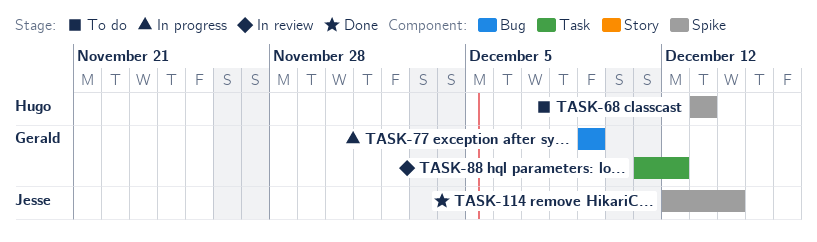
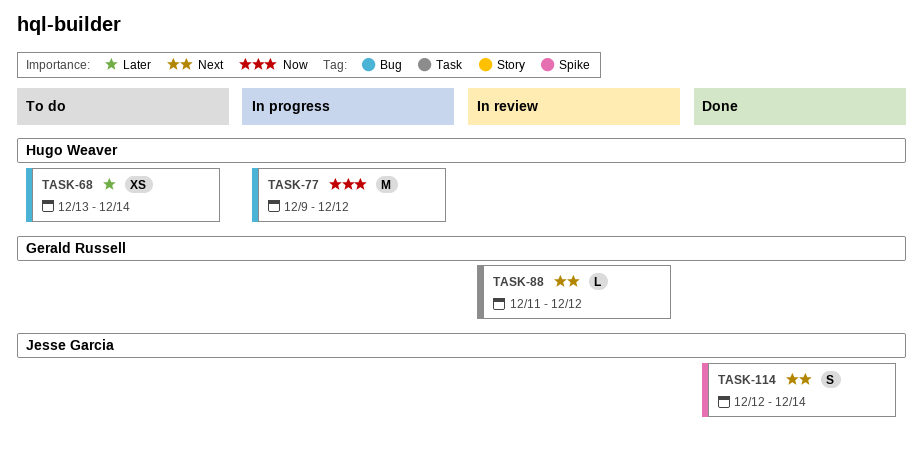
TASK-68, label: Spike -> Bug
TASK-68, due: Dec 13 -> Dec 14
TASK-77, owner: Gerald Russell -> Hugo Weaver
TASK-77, due: Dec 9 -> Dec 12

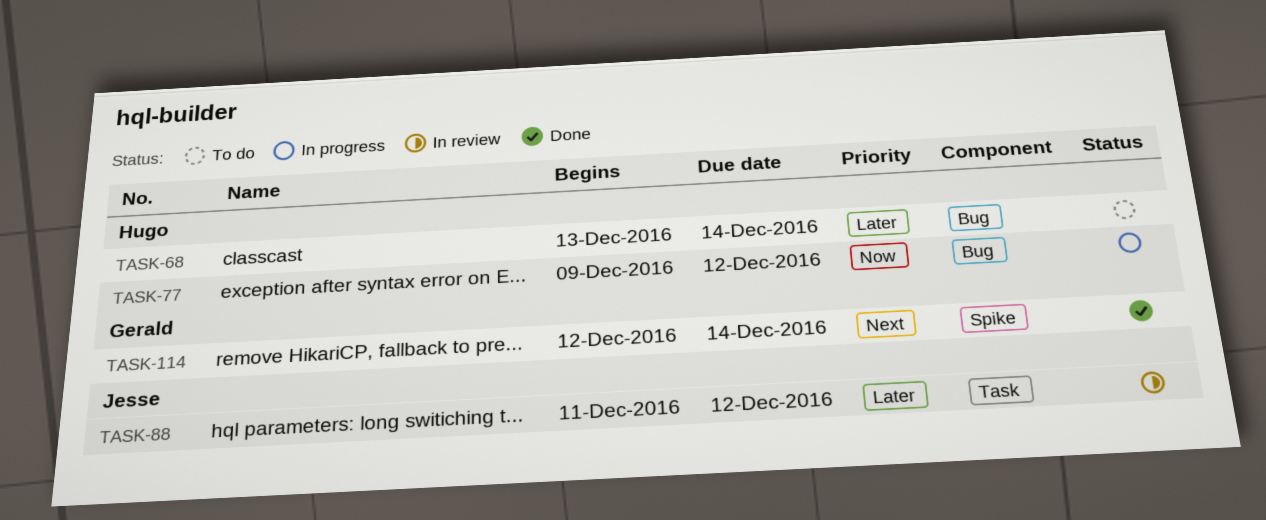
TASK-88, owner: Gerald Russell -> Jesse Garcia
TASK-88, priority: Next -> Later
TASK-114, owner: Jesse Garcia -> Gerald Russell

